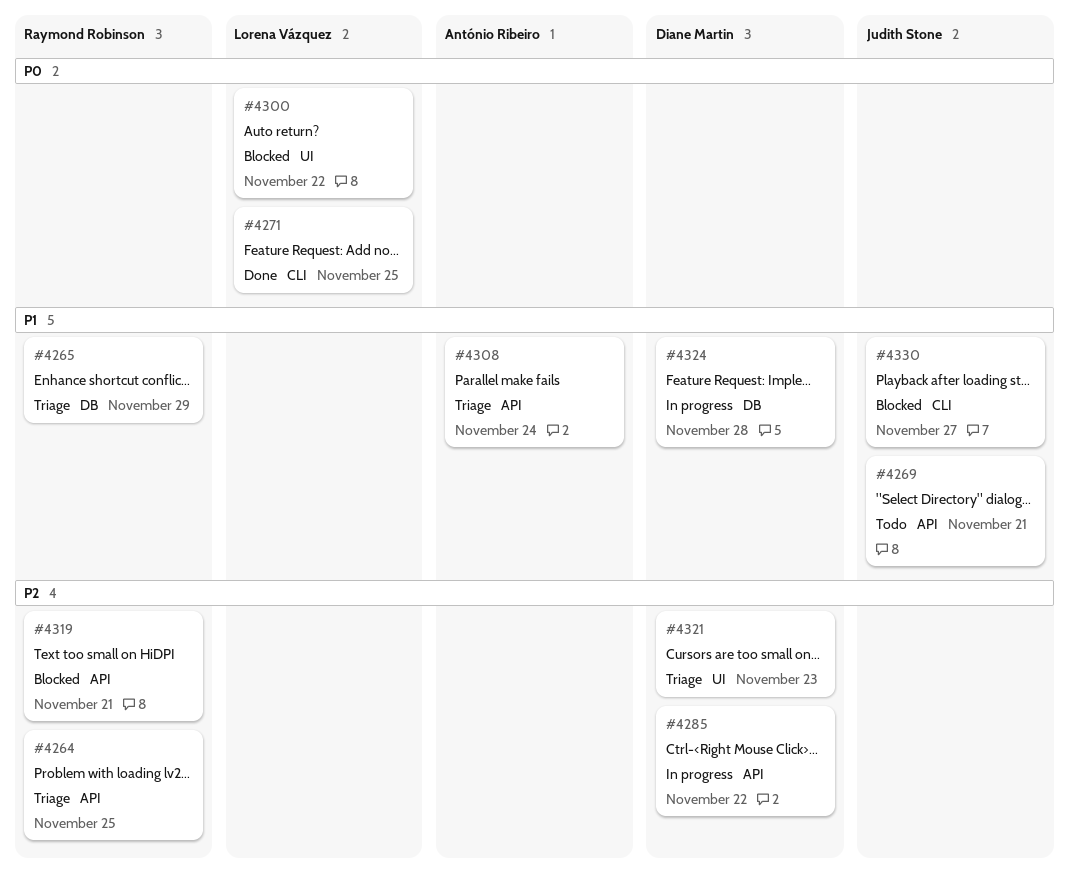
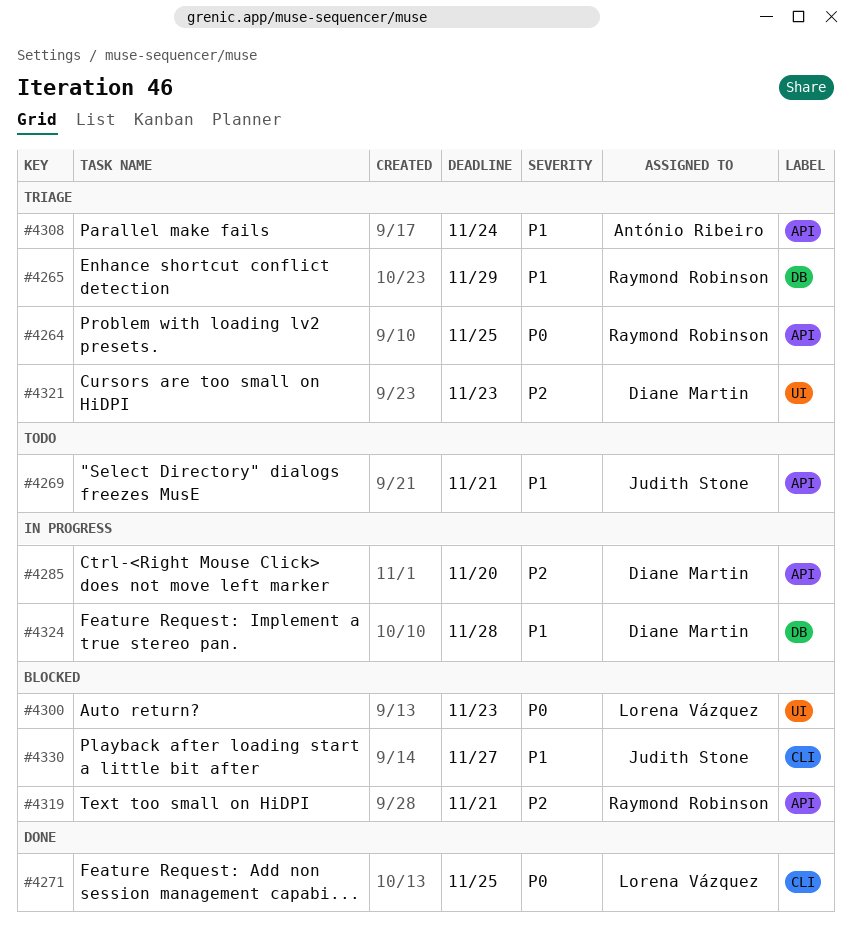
#4264, priority: P2 -> P0
#4285, due: Nov 22 -> Nov 20
#4300, due: Nov 22 -> Nov 23

